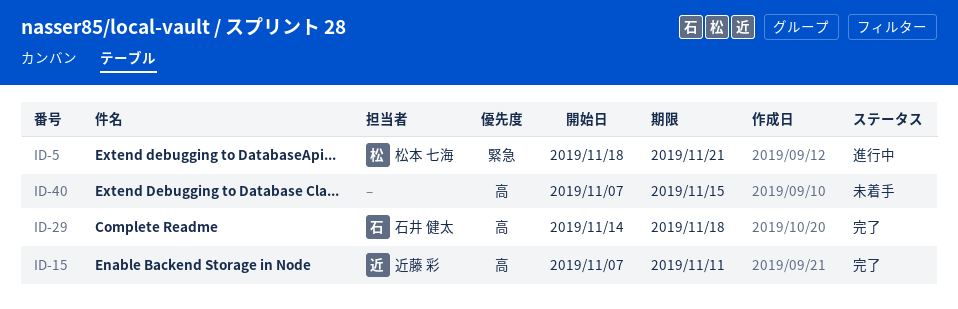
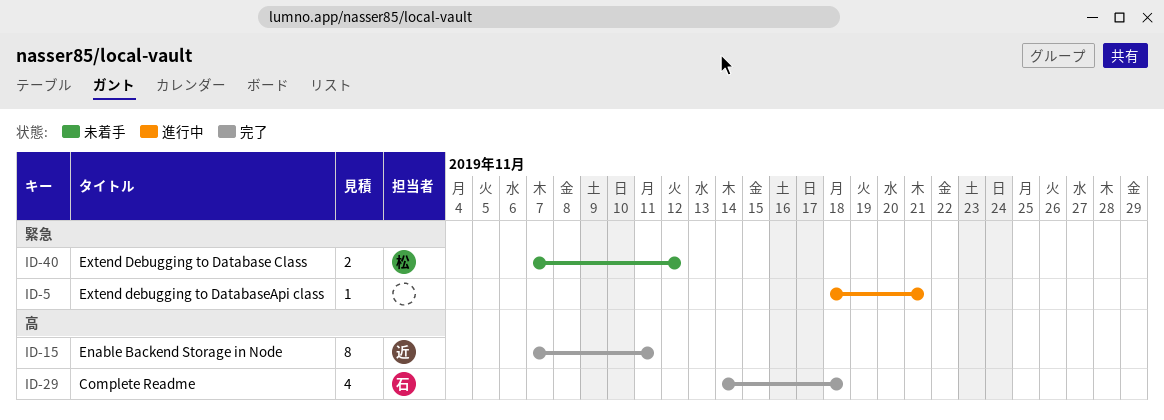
ID-5, owner: 松本 七海 -> none
ID-40, owner: none -> 松本 七海
ID-40, priority: 高 -> 緊急
ID-40, due: Nov 15 -> Nov 12

